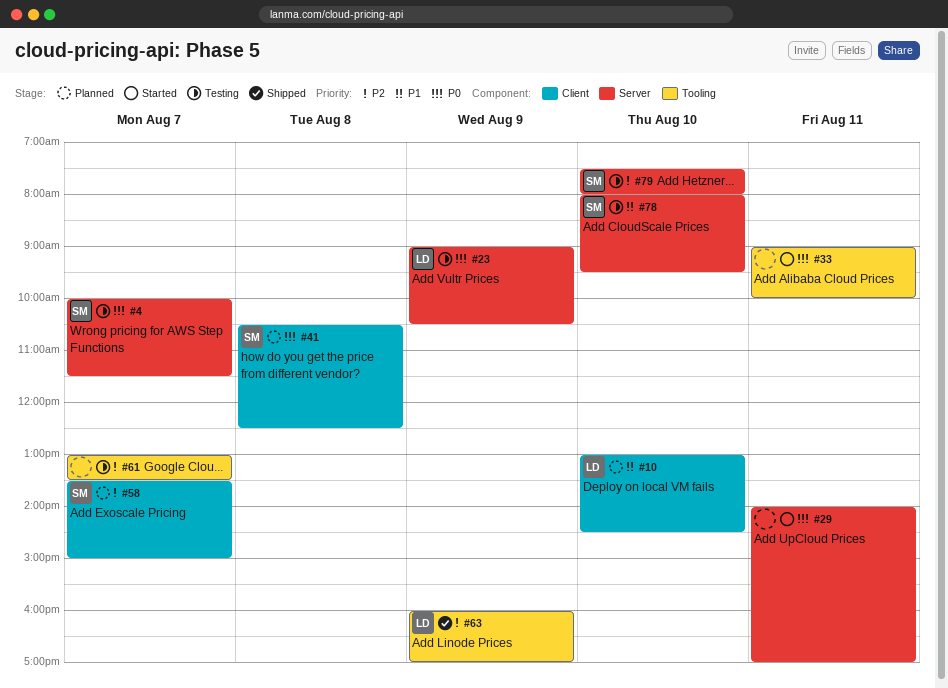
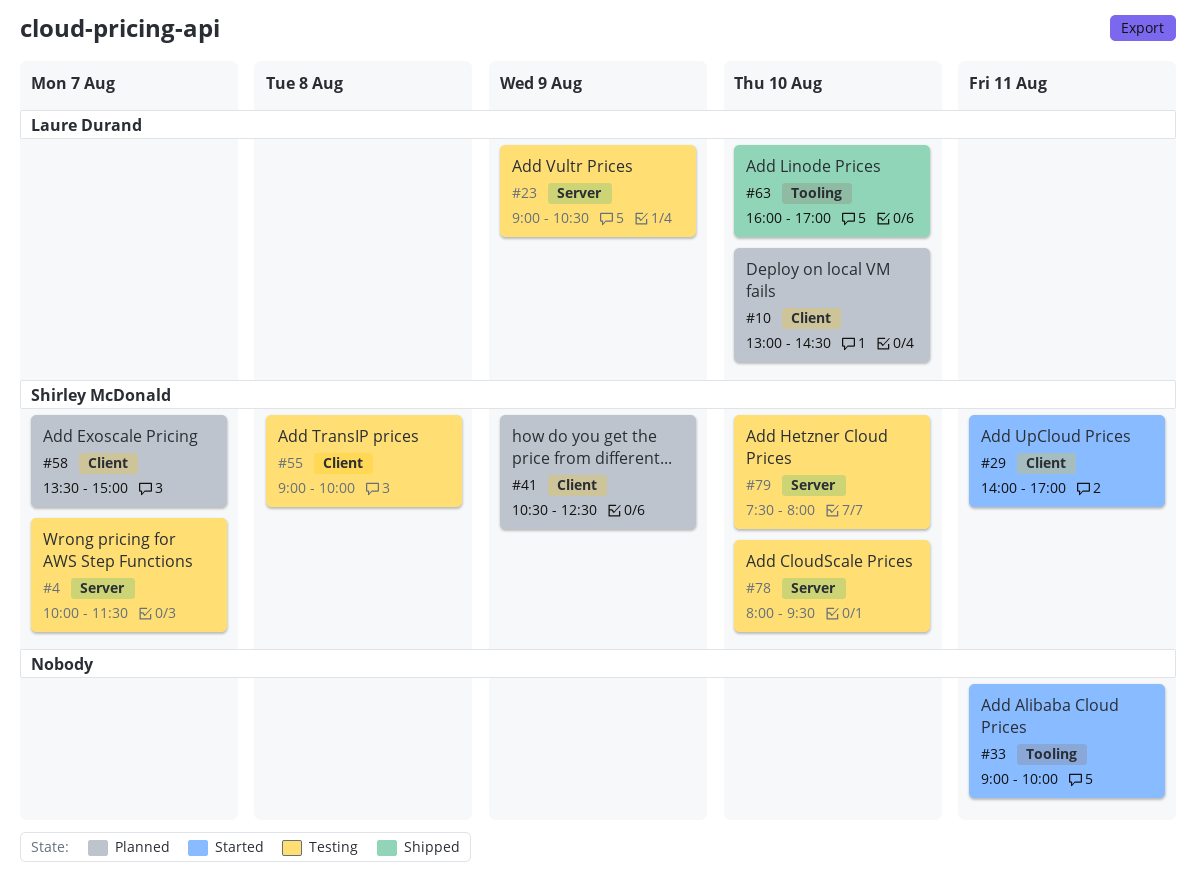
#29, owner: none -> Shirley McDonald
#29, label: Server -> Client
#41, day: Aug 8 -> Aug 9
#55: none -> present
#61: present -> none
#63, day: Aug 9 -> Aug 10

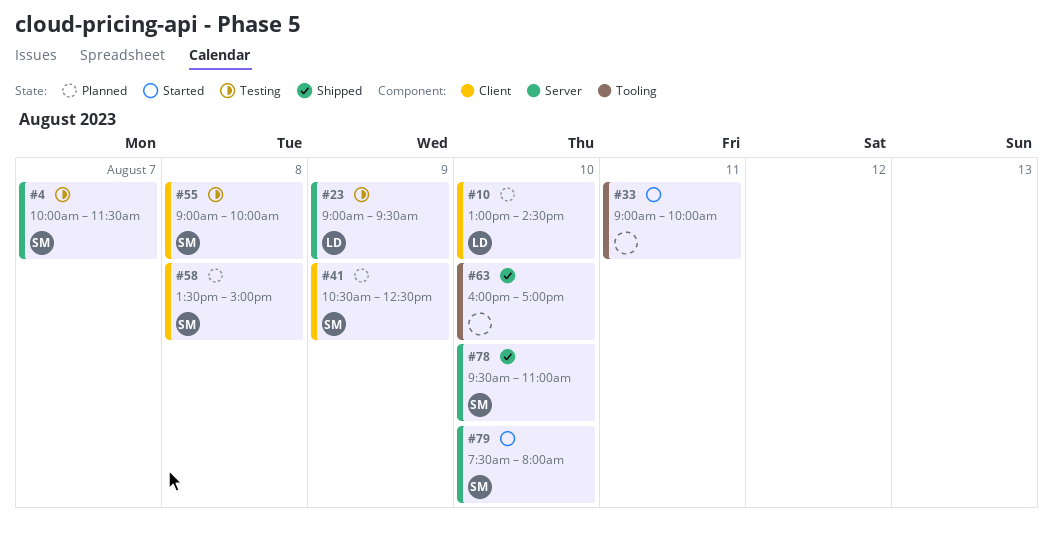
#23, ends: 10:30 -> 09:30
#29: present -> none
#58, day: Aug 7 -> Aug 8
#63, owner: Laure Durand -> none
#78, status: Testing -> Shipped
#78, begins: 08:00 -> 09:30
#78, ends: 09:30 -> 11:00
#79, status: Testing -> Started

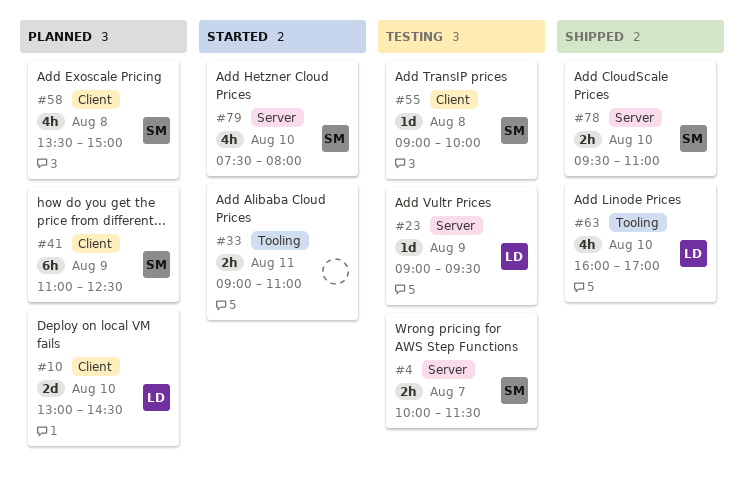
#33, ends: 10:00 -> 11:00
#41, begins: 10:30 -> 11:00
#63, owner: none -> LD

